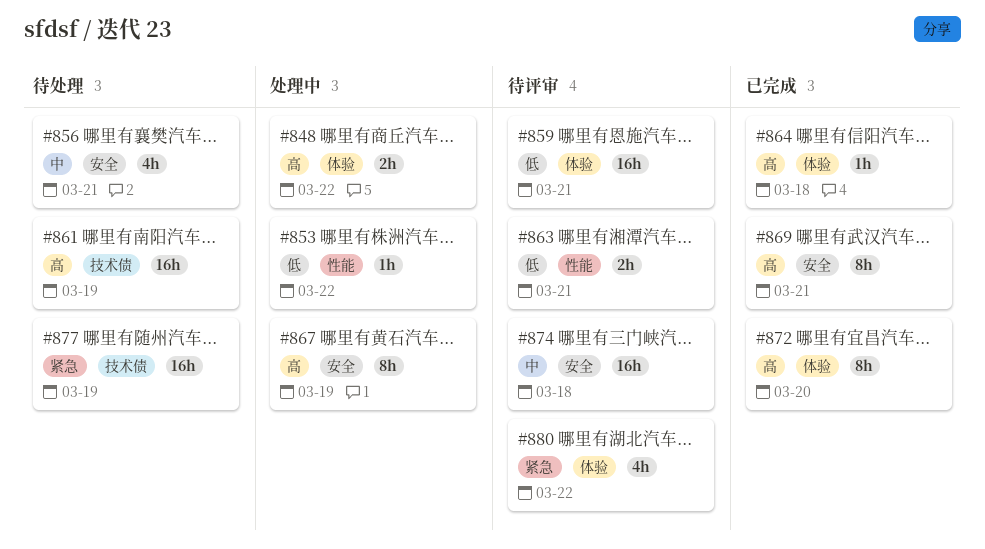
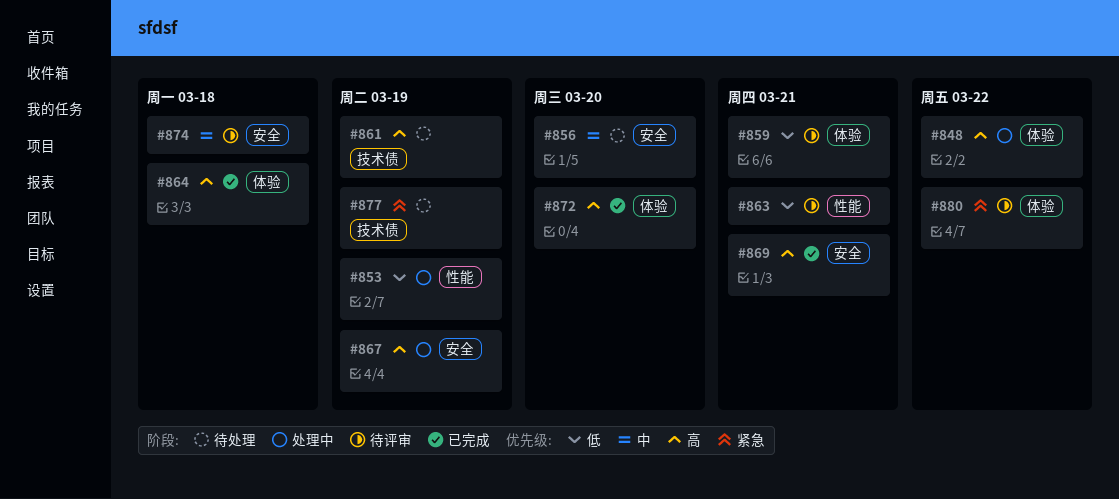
#853, due: Mar 22 -> Mar 19
#856, due: Mar 21 -> Mar 20

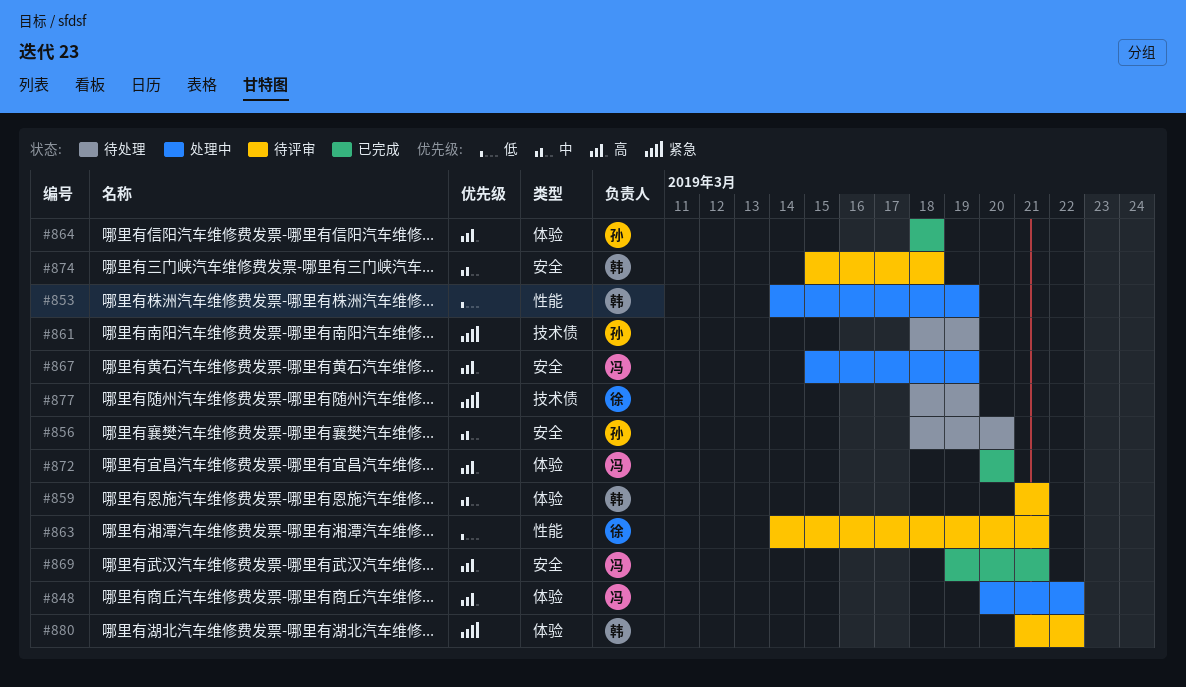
#859, priority: 低 -> 中
#861, priority: 高 -> 紧急

